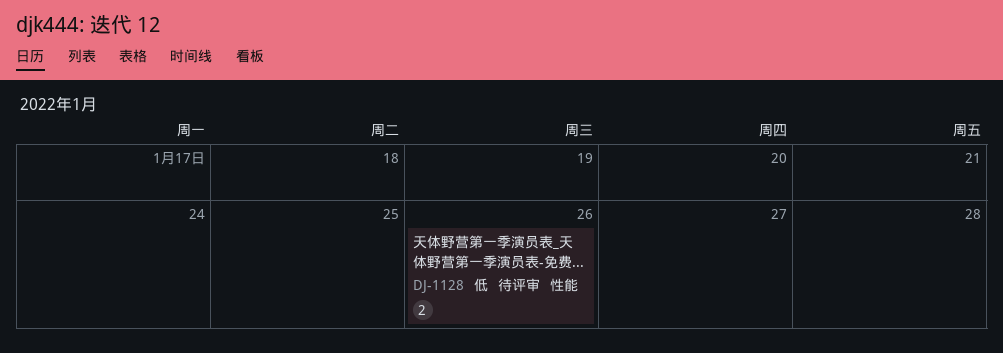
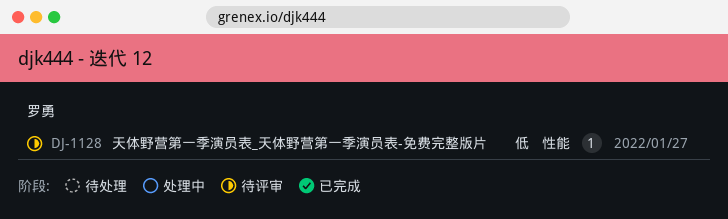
DJ-1128, estimate: 2 -> 1
DJ-1128, due: Jan 26 -> Jan 27

